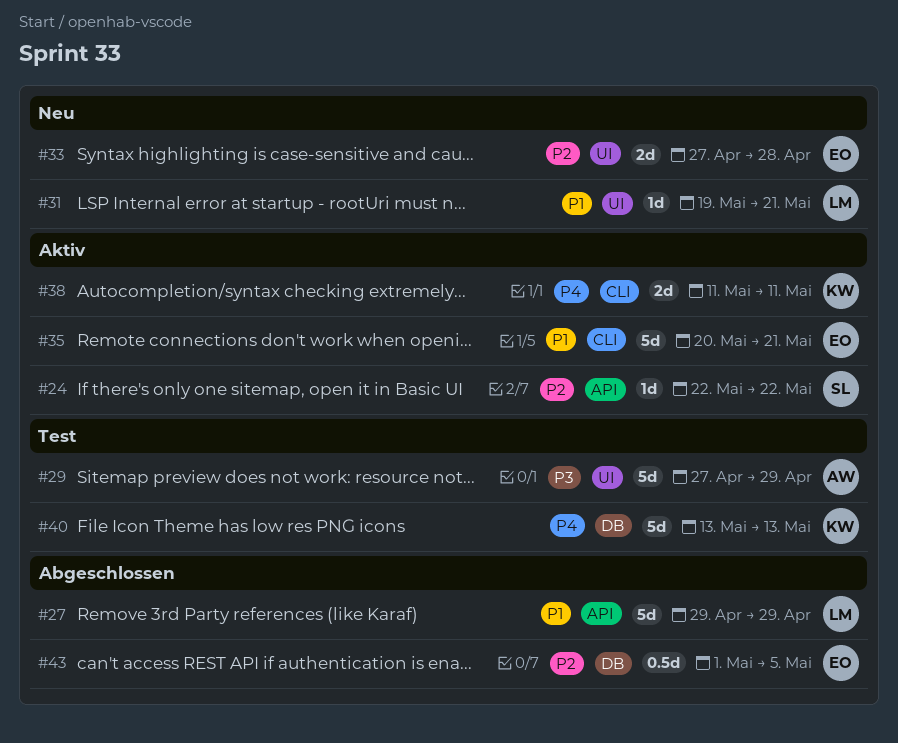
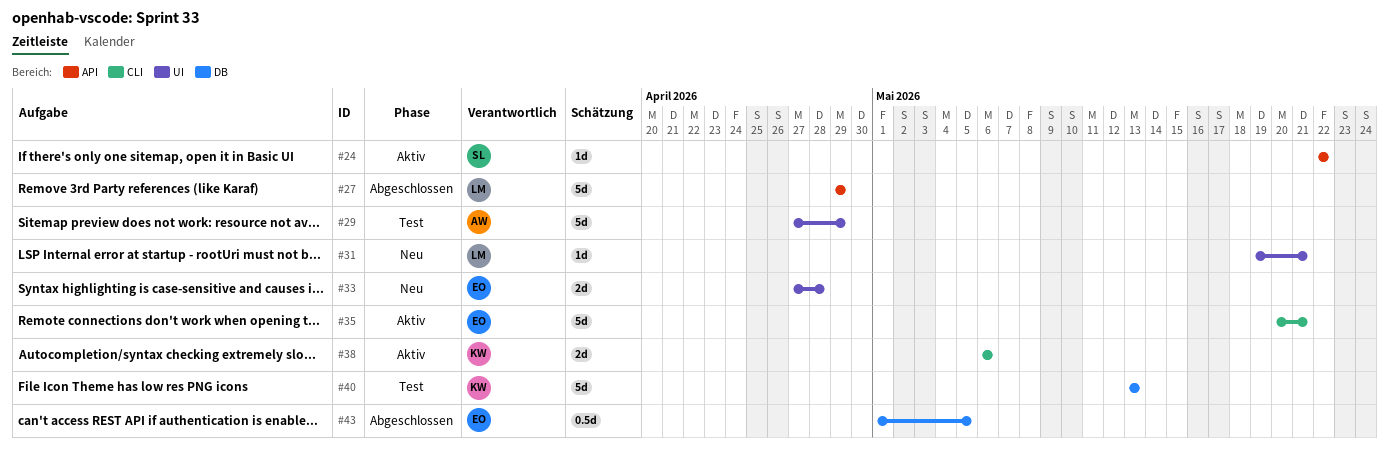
#38, start: May 11 -> May 6
#38, due: May 11 -> May 6

